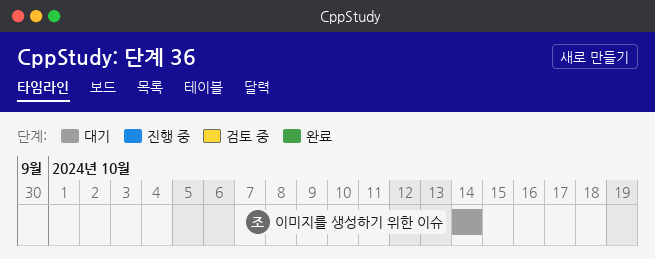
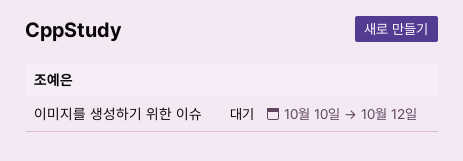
이미지를 생성하기 위한 이슈, start: Oct 14 -> Oct 10
이미지를 생성하기 위한 이슈, due: Oct 14 -> Oct 12

